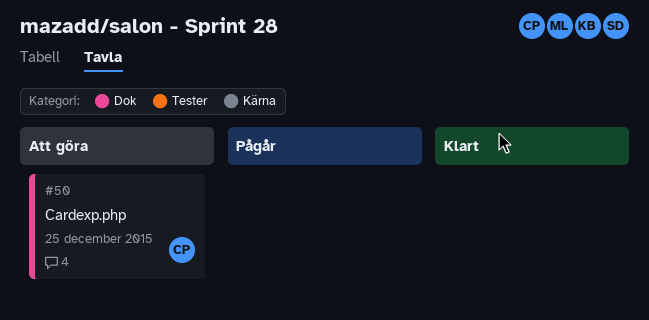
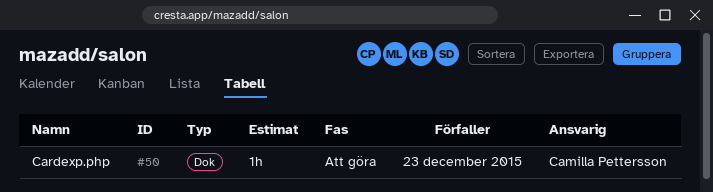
#50, due: Dec 25 -> Dec 23

